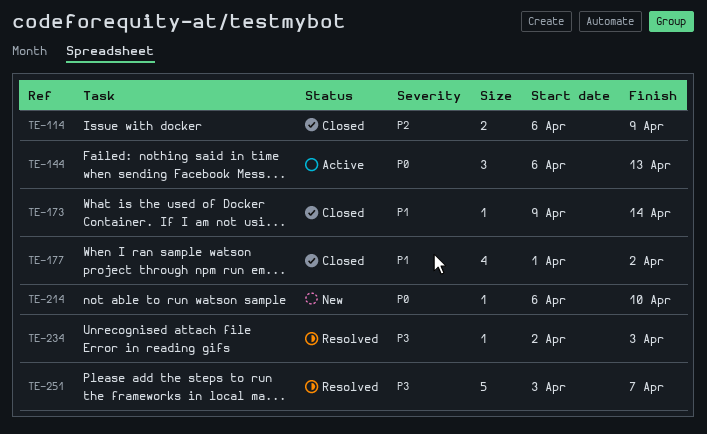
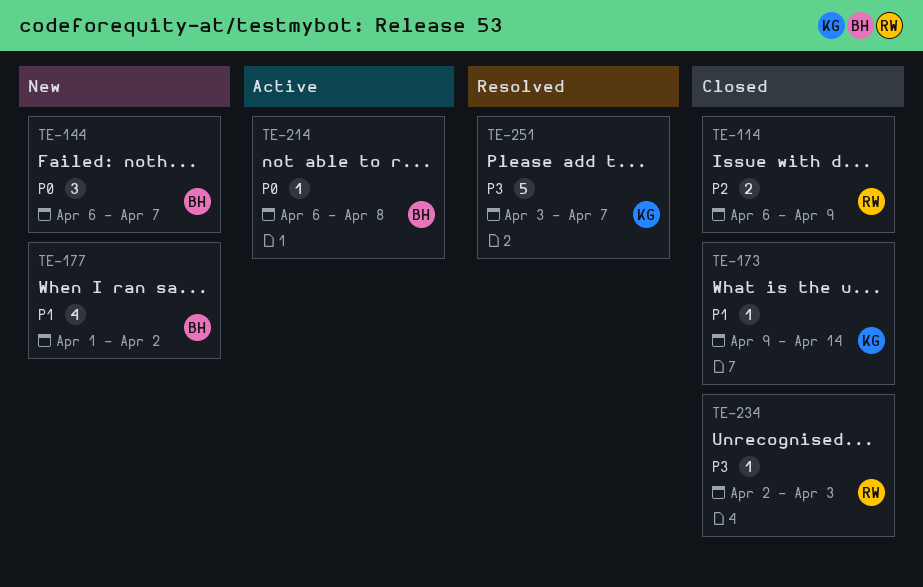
TE-144, status: Active -> New
TE-144, due: Apr 13 -> Apr 7
TE-177, status: Closed -> New
TE-214, status: New -> Active
TE-214, due: Apr 10 -> Apr 8
TE-234, status: Resolved -> Closed

